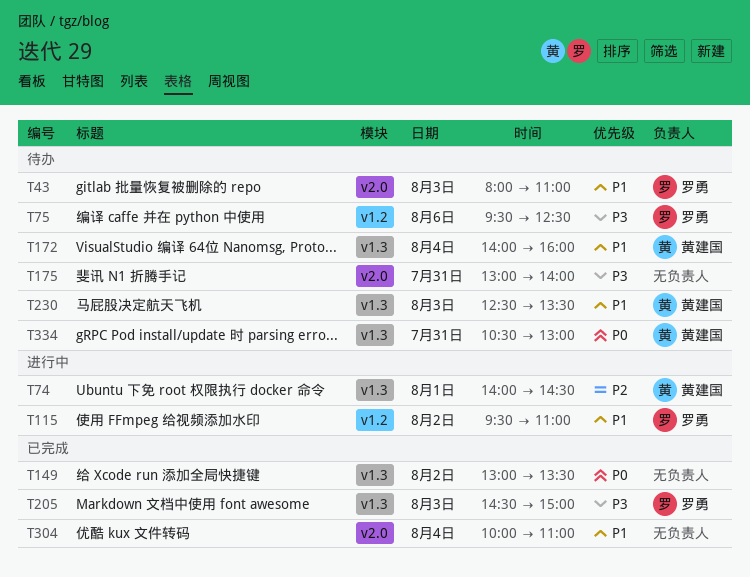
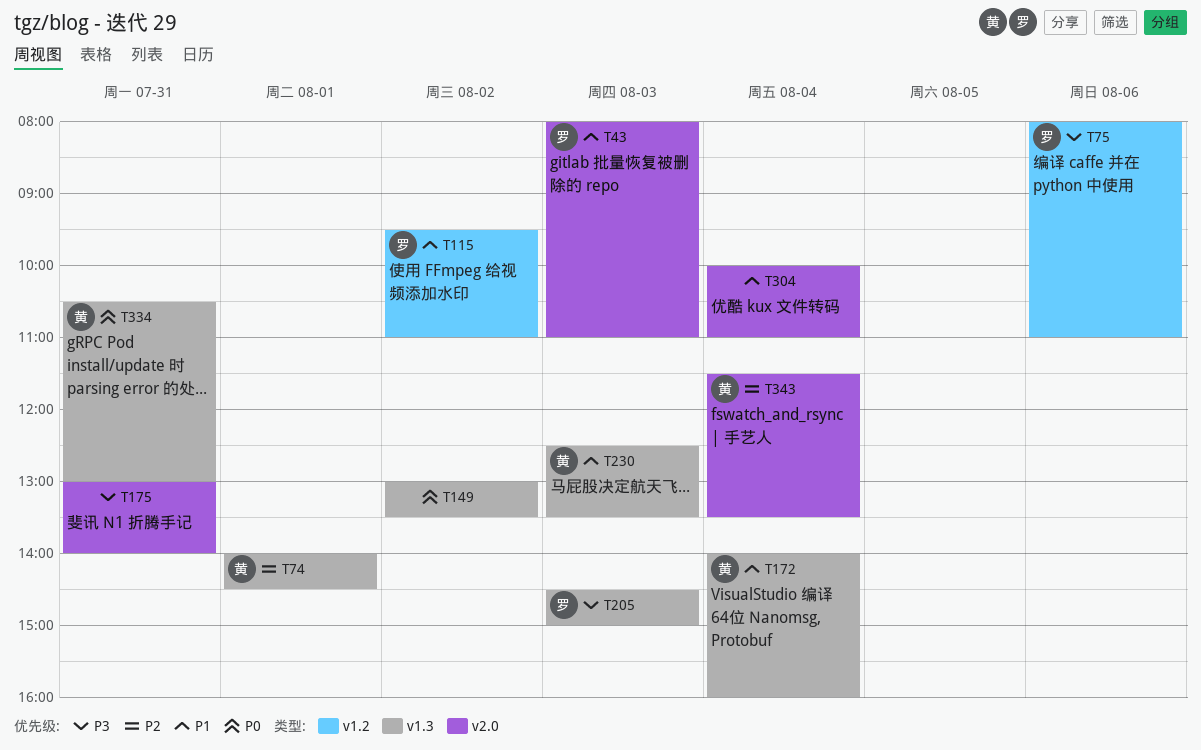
T75, begins: 09:30 -> 08:00
T75, ends: 12:30 -> 11:00
T343: none -> present

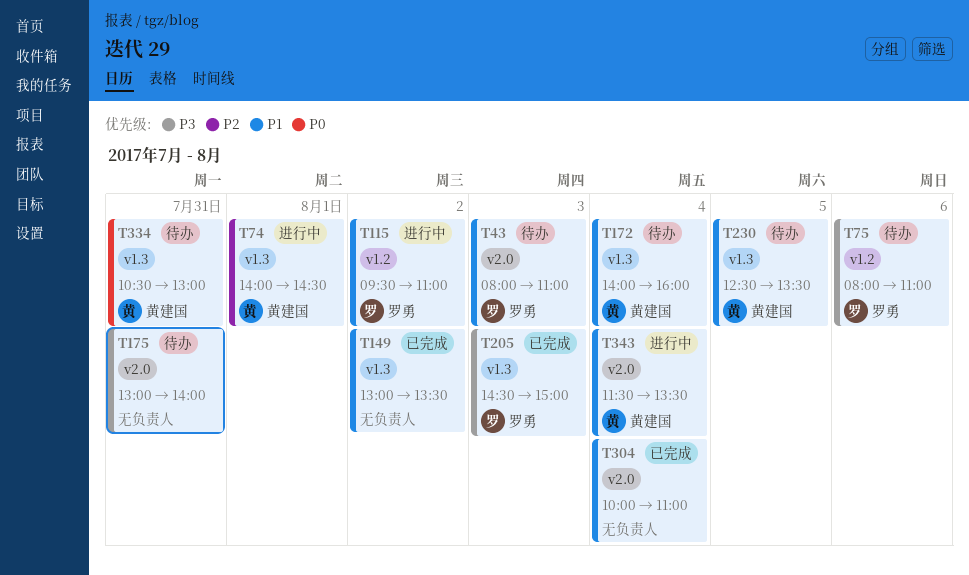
T149, priority: P0 -> P1
T230, day: Aug 3 -> Aug 5
T343, priority: P2 -> P1

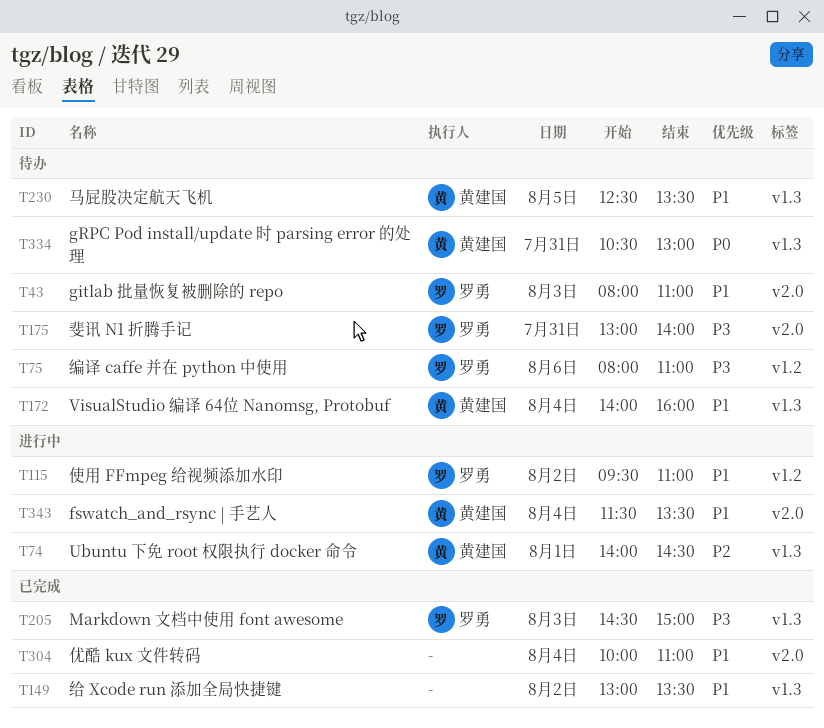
T175, owner: none -> 罗勇

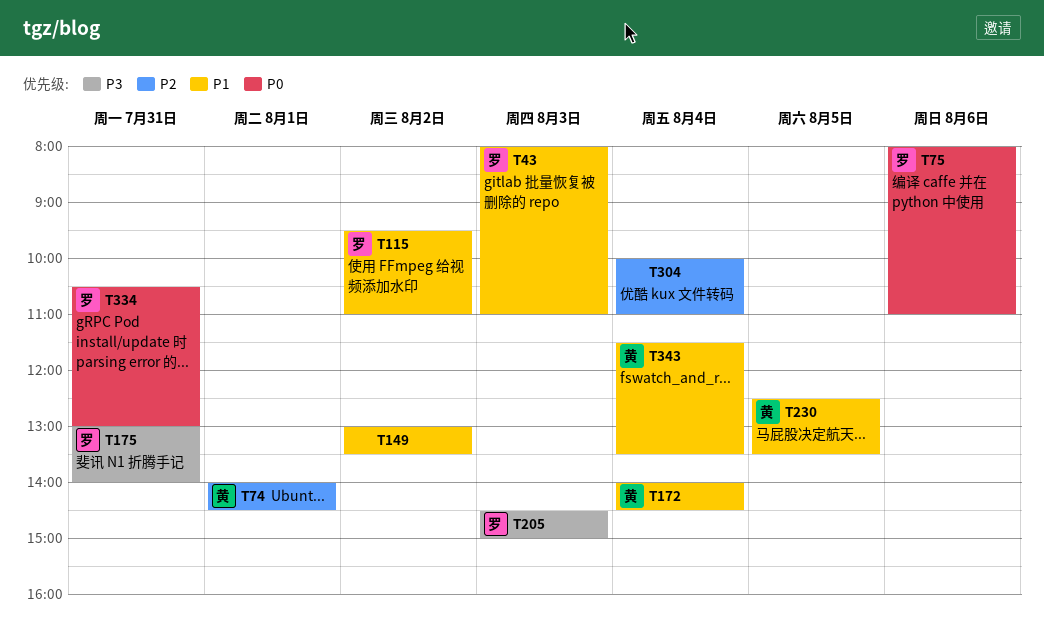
T75, priority: P3 -> P0
T172, ends: 16:00 -> 14:30
T304, priority: P1 -> P2
T334, owner: 黄建国 -> 罗勇

